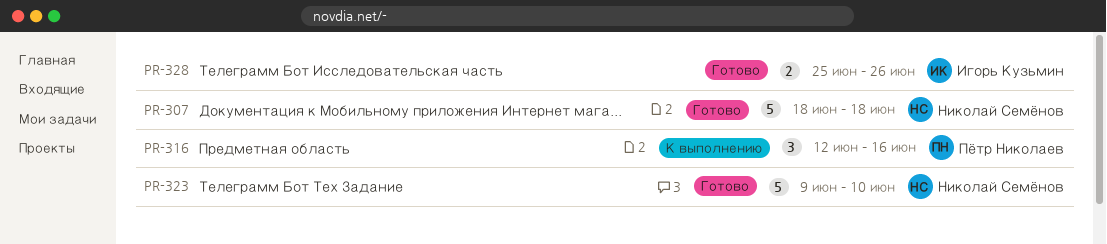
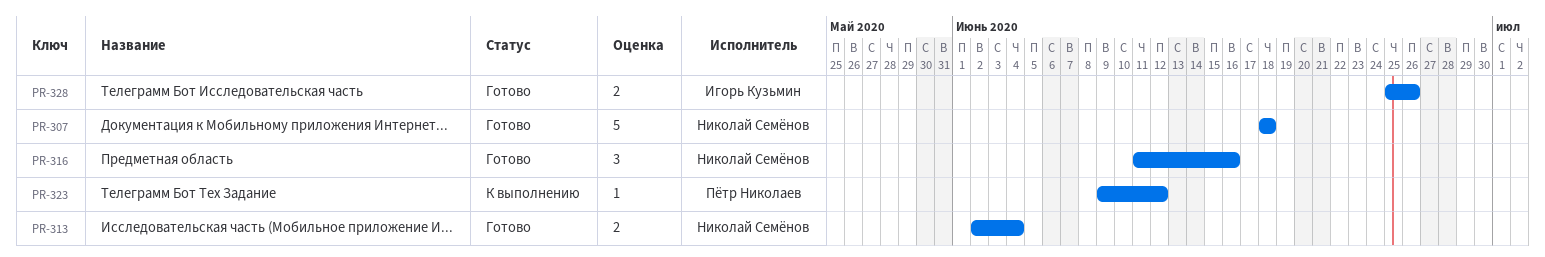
PR-313: none -> present
PR-316, status: К выполнению -> Готово
PR-316, owner: Пётр Николаев -> Николай Семёнов
PR-316, start: Jun 12 -> Jun 11
PR-323, status: Готово -> К выполнению
PR-323, owner: Николай Семёнов -> Пётр Николаев
PR-323, estimate: 5 -> 1
PR-323, due: Jun 10 -> Jun 12

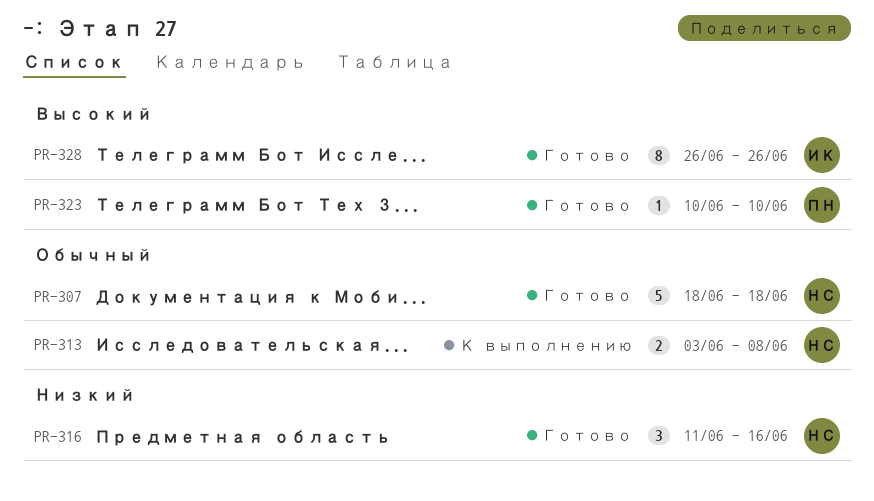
PR-313, status: Готово -> К выполнению
PR-313, start: Jun 2 -> Jun 3
PR-313, due: Jun 4 -> Jun 8
PR-323, status: К выполнению -> Готово
PR-323, start: Jun 9 -> Jun 10
PR-323, due: Jun 12 -> Jun 10
PR-328, estimate: 2 -> 8
PR-328, start: Jun 25 -> Jun 26

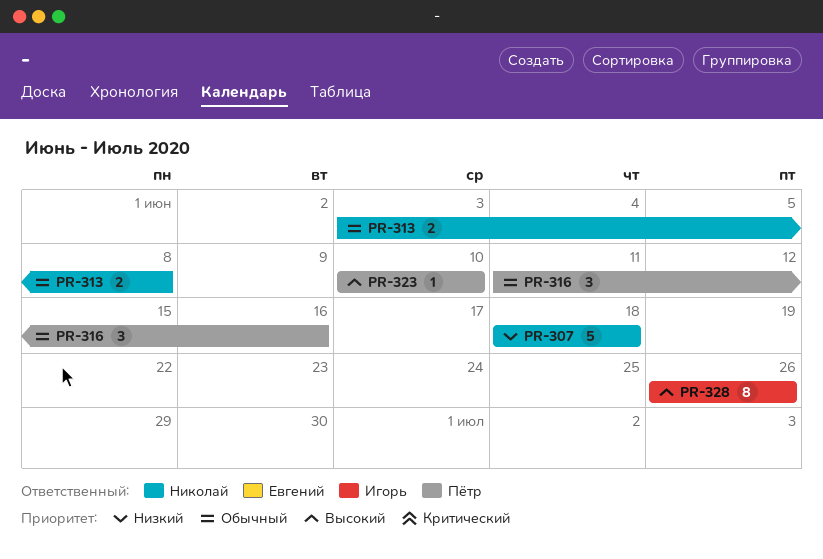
PR-307, priority: Обычный -> Низкий
PR-316, owner: Николай -> Пётр
PR-316, priority: Низкий -> Обычный

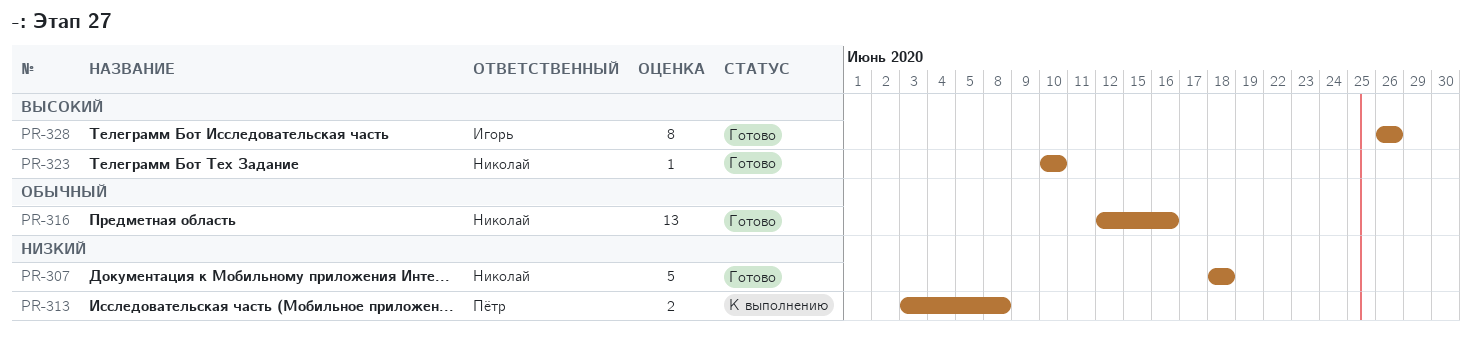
PR-313, owner: Николай -> Пётр
PR-313, priority: Обычный -> Низкий
PR-316, owner: Пётр -> Николай
PR-316, estimate: 3 -> 13
PR-316, start: Jun 11 -> Jun 12
PR-323, owner: Пётр -> Николай

